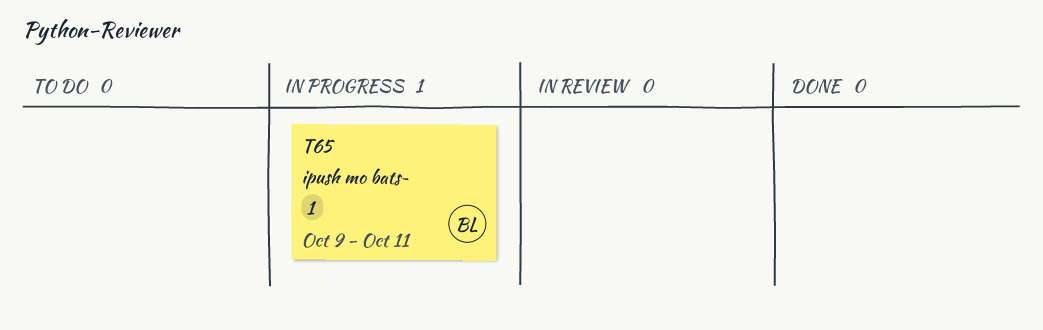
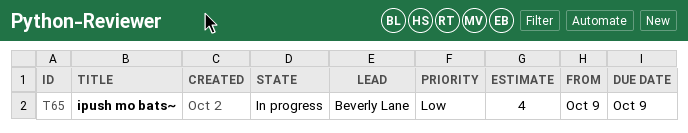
T65, estimate: 1 -> 4
T65, due: Oct 11 -> Oct 9

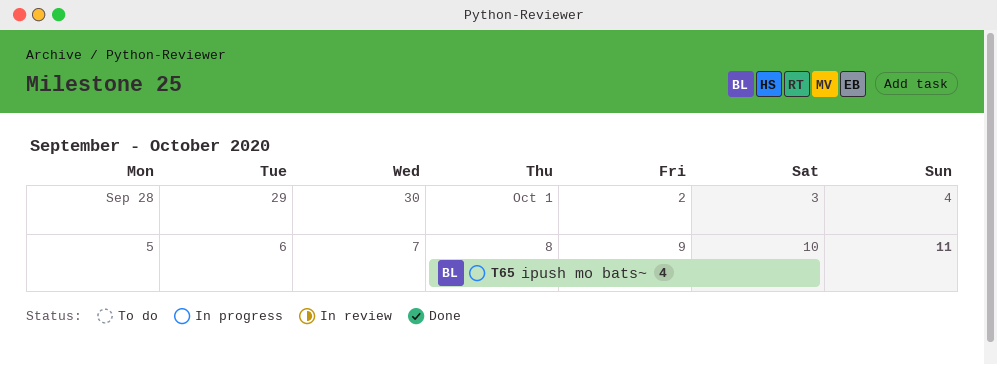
T65, start: Oct 9 -> Oct 8
T65, due: Oct 9 -> Oct 10

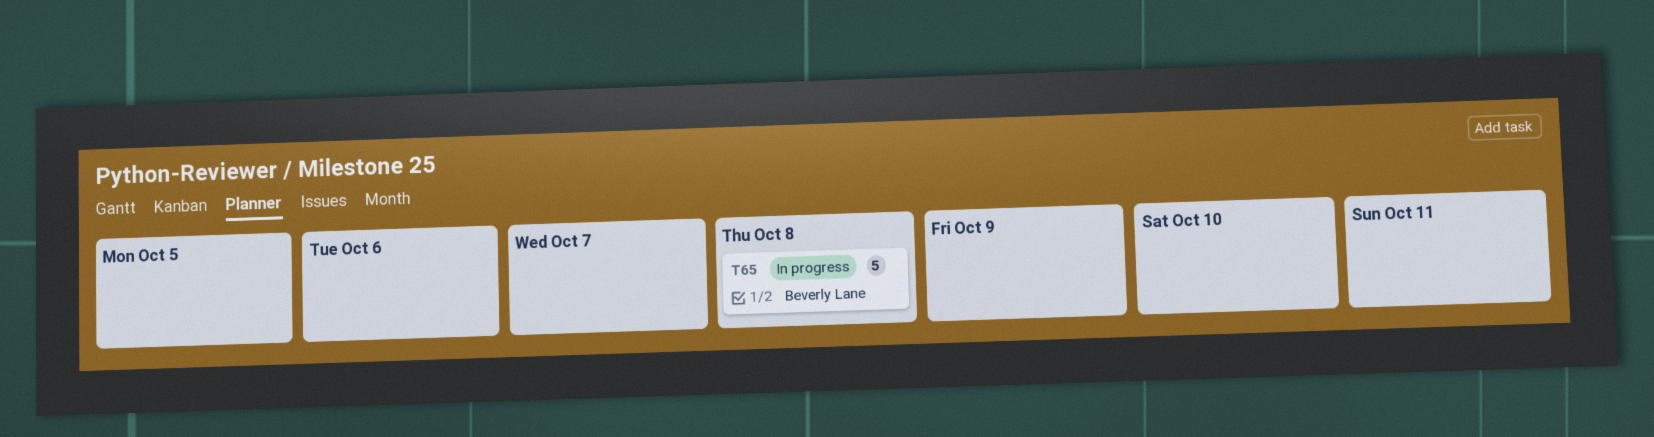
T65, estimate: 4 -> 5
T65, due: Oct 10 -> Oct 8

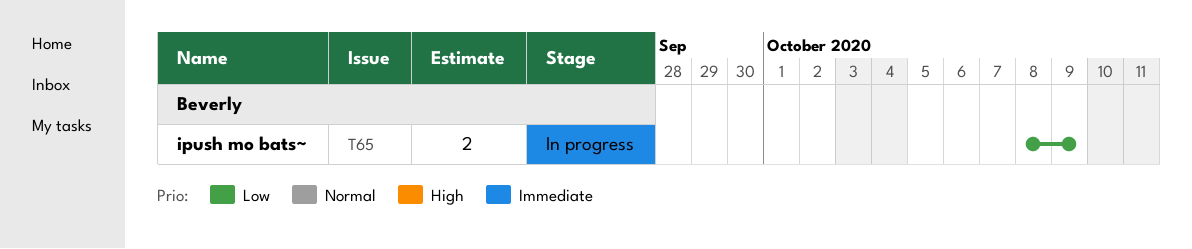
T65, estimate: 5 -> 2
T65, due: Oct 8 -> Oct 9

